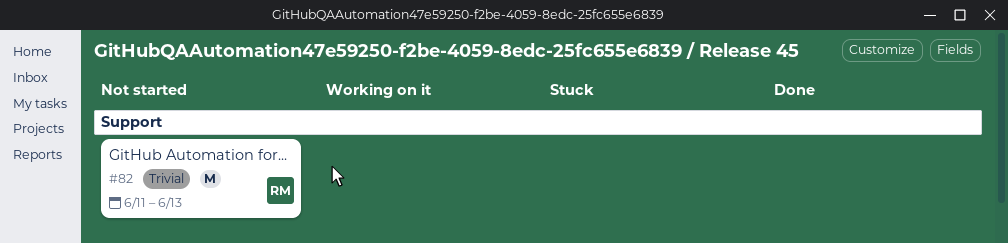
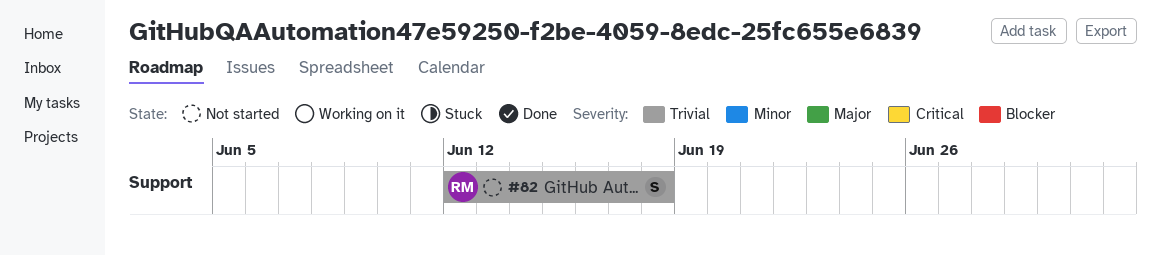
#82, estimate: M -> S
#82, start: Jun 11 -> Jun 12
#82, due: Jun 13 -> Jun 18

